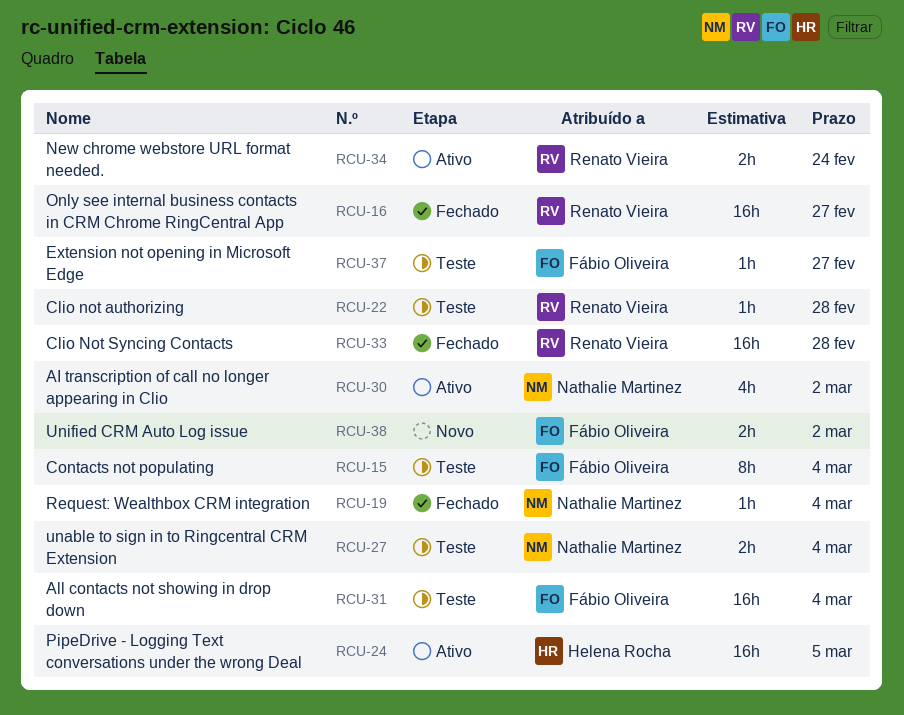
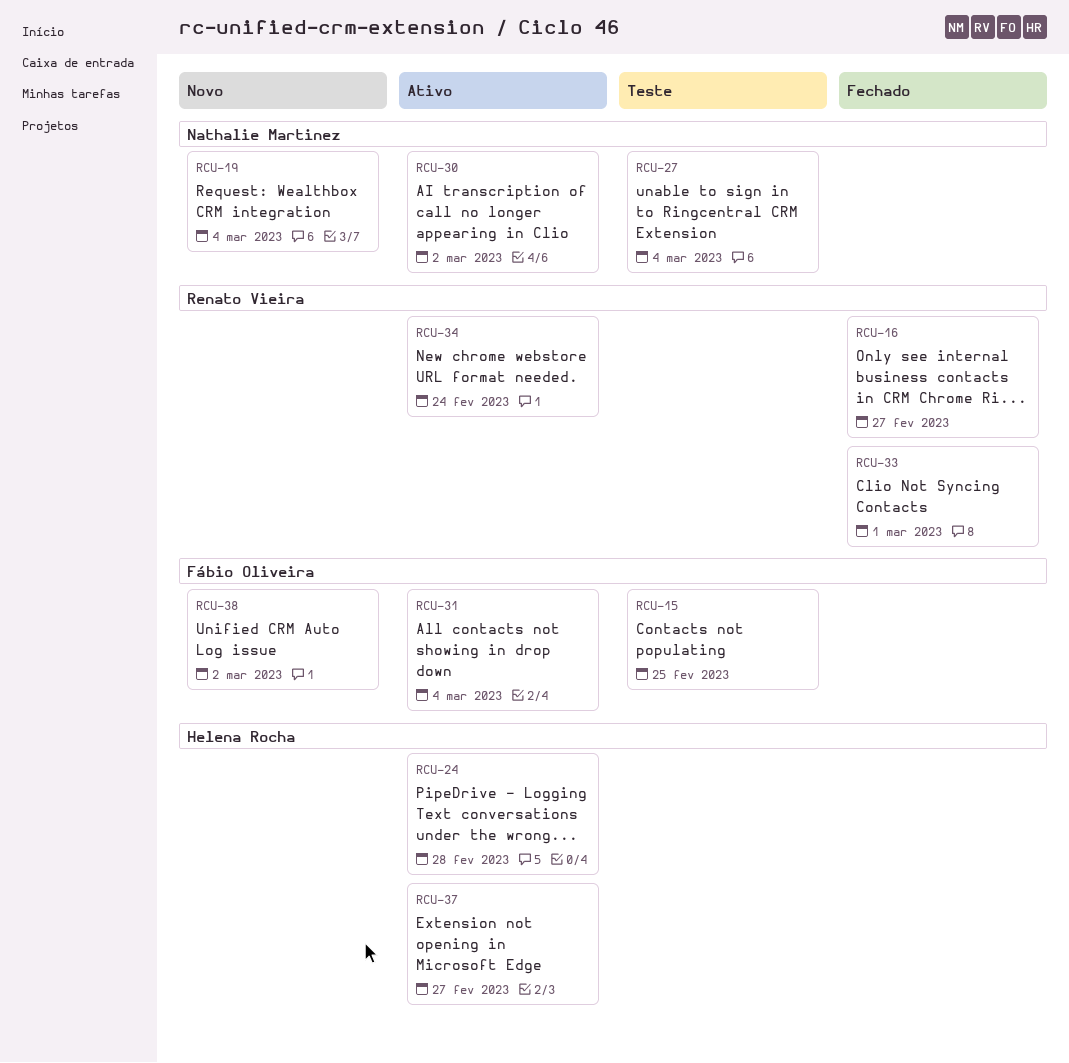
RCU-15, due: Mar 4 -> Feb 25
RCU-19, status: Fechado -> Novo
RCU-22: present -> none
RCU-24, due: Mar 5 -> Feb 28
RCU-31, status: Teste -> Ativo
RCU-33, due: Feb 28 -> Mar 1
RCU-37, status: Teste -> Ativo
RCU-37, owner: Fábio Oliveira -> Helena Rocha

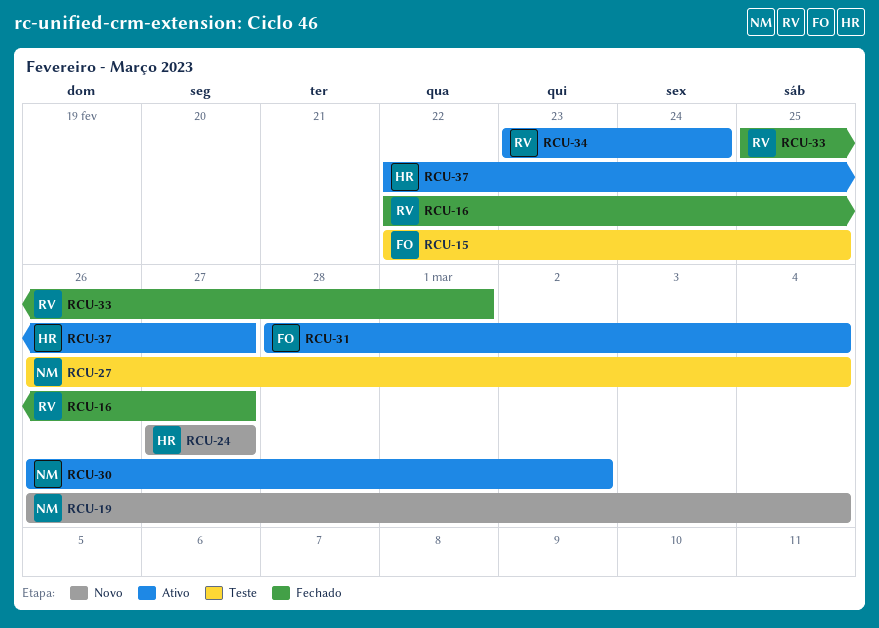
RCU-24, status: Ativo -> Novo
RCU-24, due: Feb 28 -> Feb 27
RCU-38: present -> none

